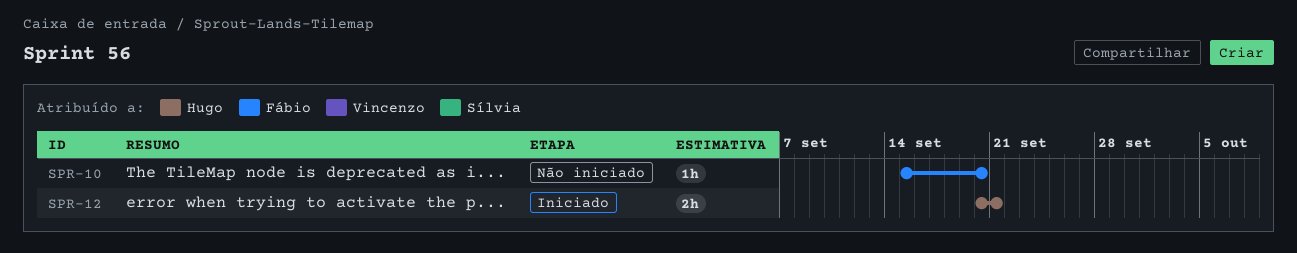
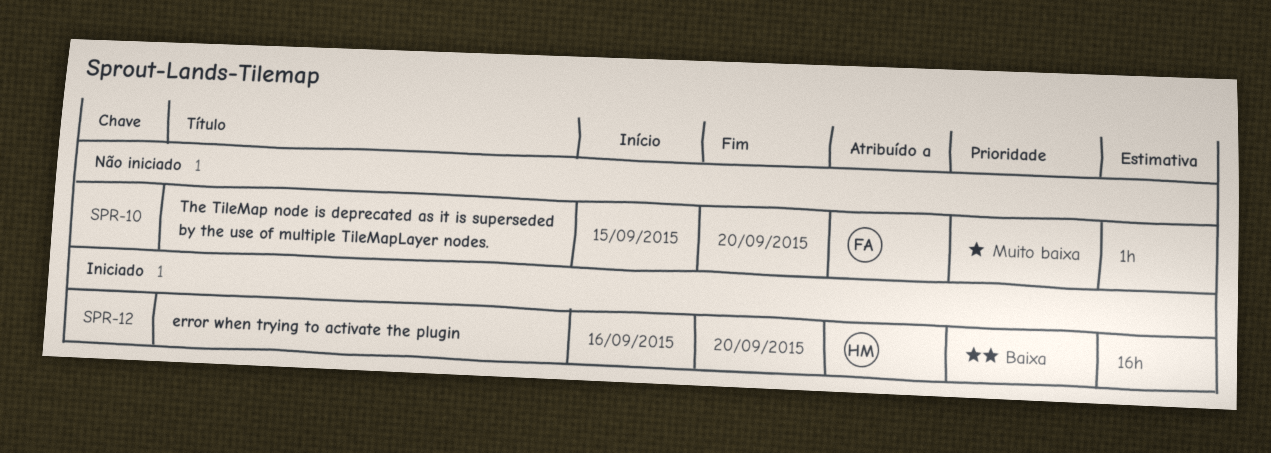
SPR-12, estimate: 2h -> 16h
SPR-12, start: Sep 20 -> Sep 16
SPR-12, due: Sep 21 -> Sep 20

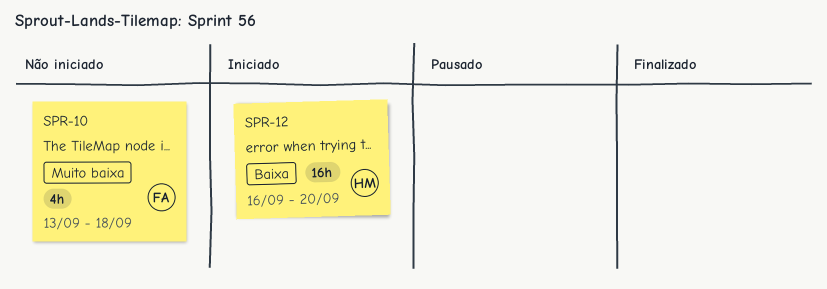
SPR-10, estimate: 1h -> 4h
SPR-10, start: Sep 15 -> Sep 13
SPR-10, due: Sep 20 -> Sep 18

